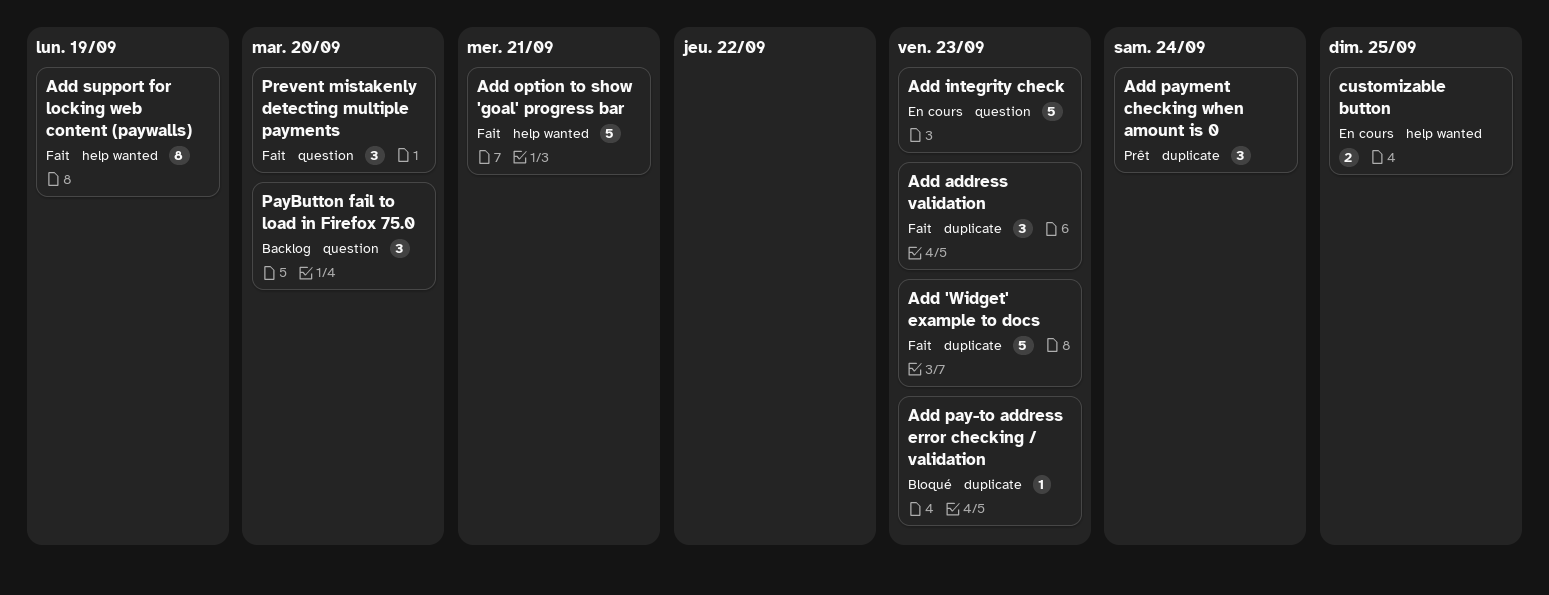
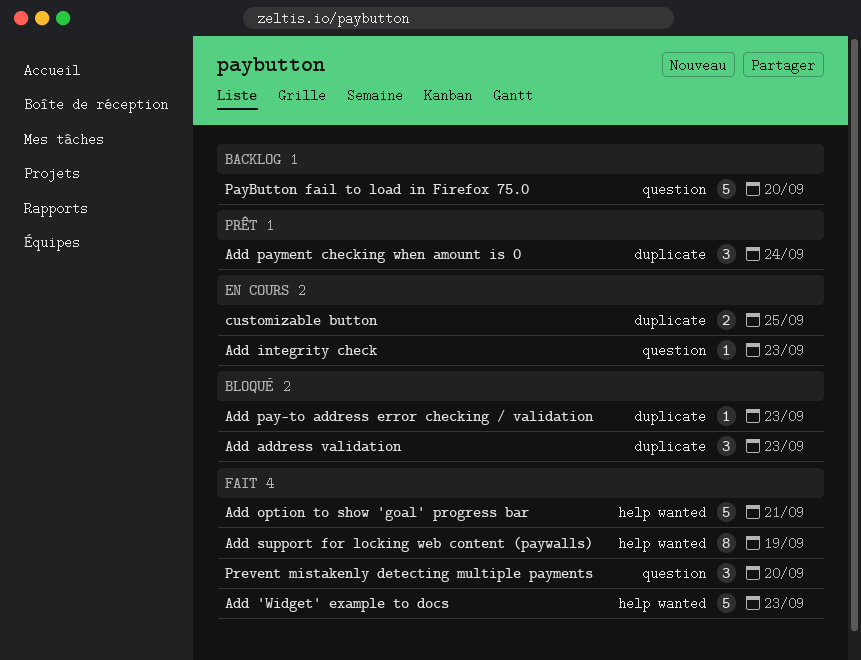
Add 'Widget' example to docs, label: duplicate -> help wanted
Add address validation, status: Fait -> Bloqué
Add integrity check, estimate: 5 -> 1
customizable button, label: help wanted -> duplicate
PayButton fail to load in Firefox 75.0, estimate: 3 -> 5

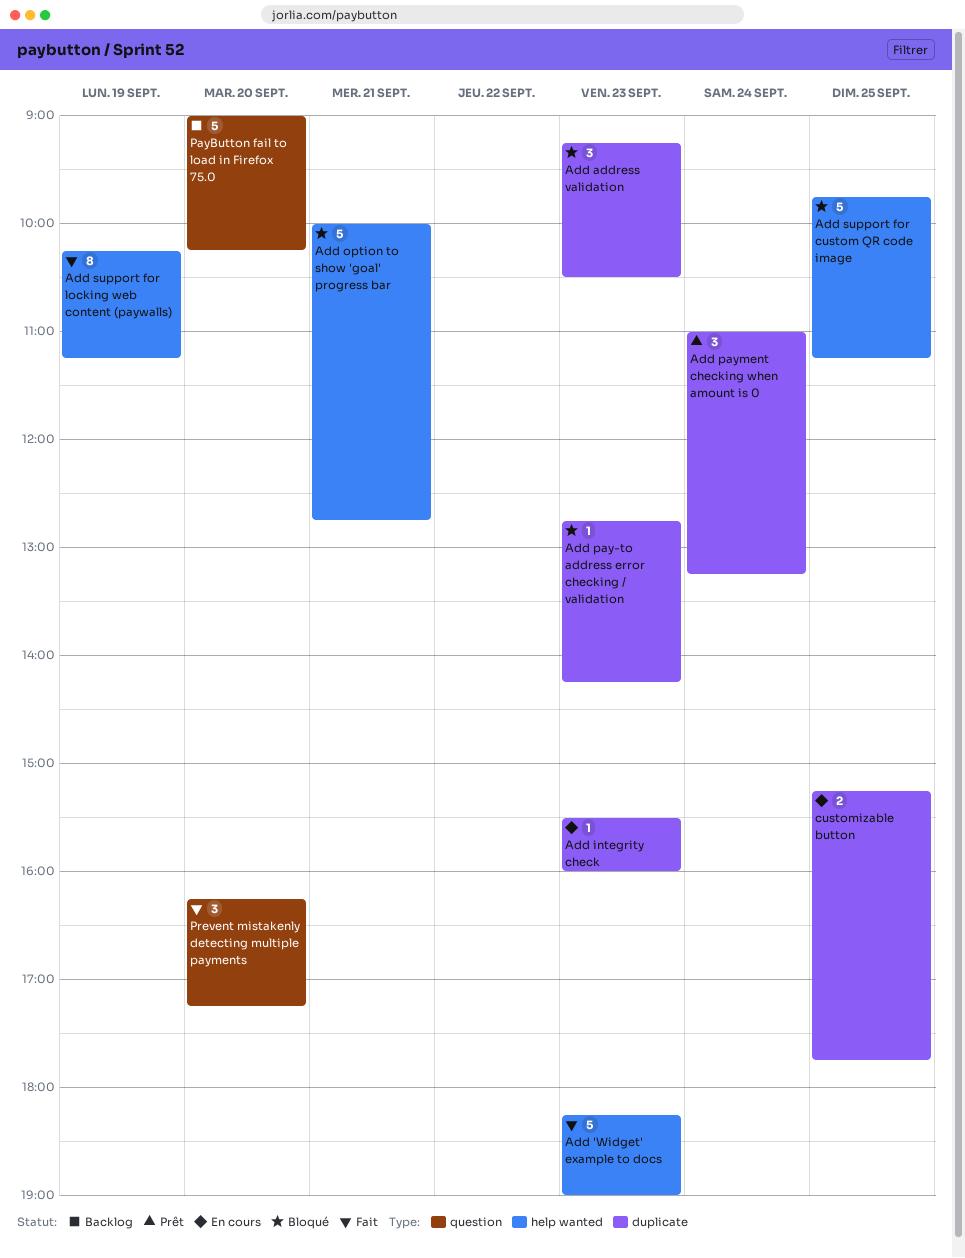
Add integrity check, label: question -> duplicate
Add option to show 'goal' progress bar, status: Fait -> Bloqué
Add support for custom QR code image: none -> present

